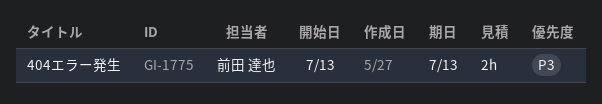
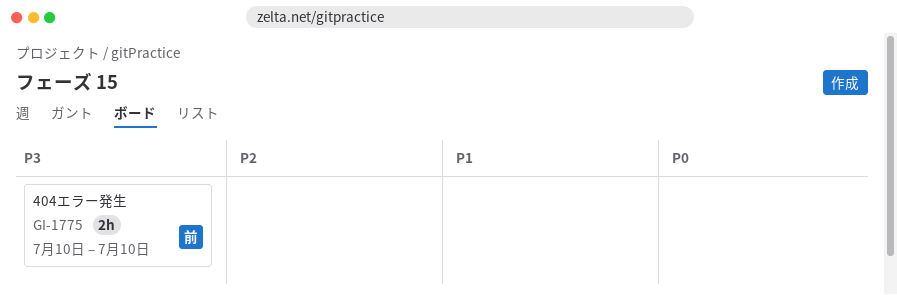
GI-1775, start: Jul 13 -> Jul 10
GI-1775, due: Jul 13 -> Jul 10

